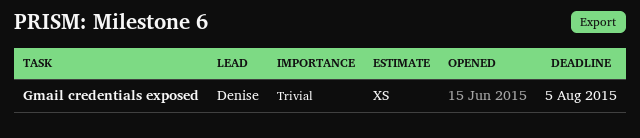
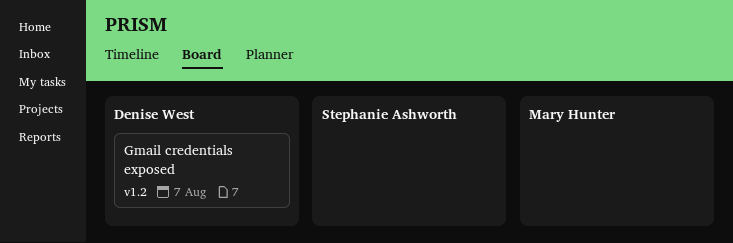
Gmail credentials exposed, due: Aug 5 -> Aug 7

